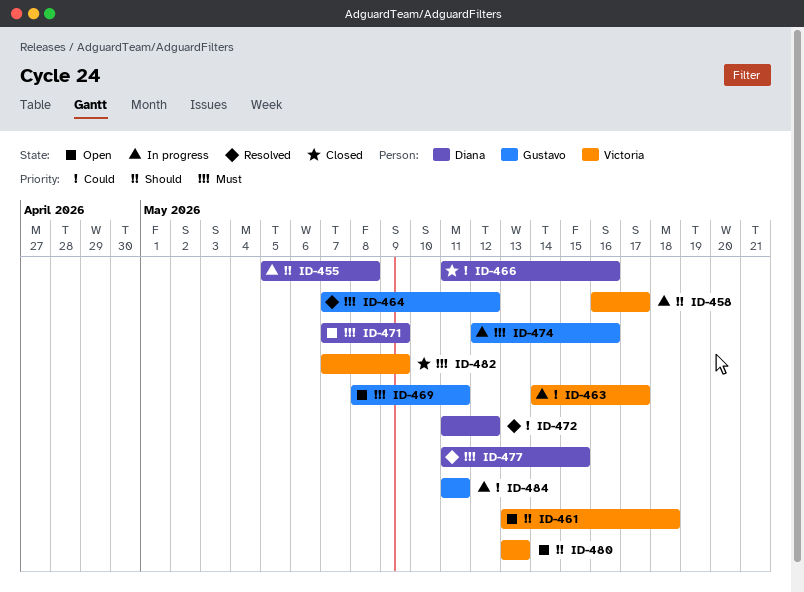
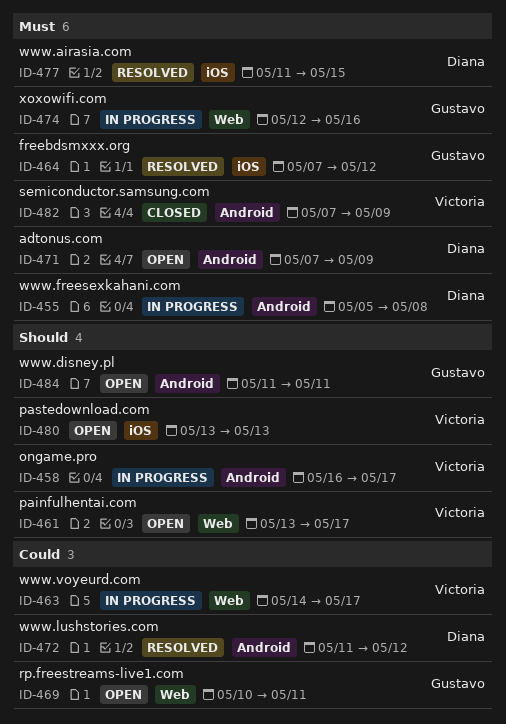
ID-455, priority: Should -> Must
ID-461, due: May 18 -> May 17
ID-466: present -> none
ID-469, priority: Must -> Could
ID-469, start: May 8 -> May 10
ID-484, status: In progress -> Open
ID-484, priority: Could -> Should

